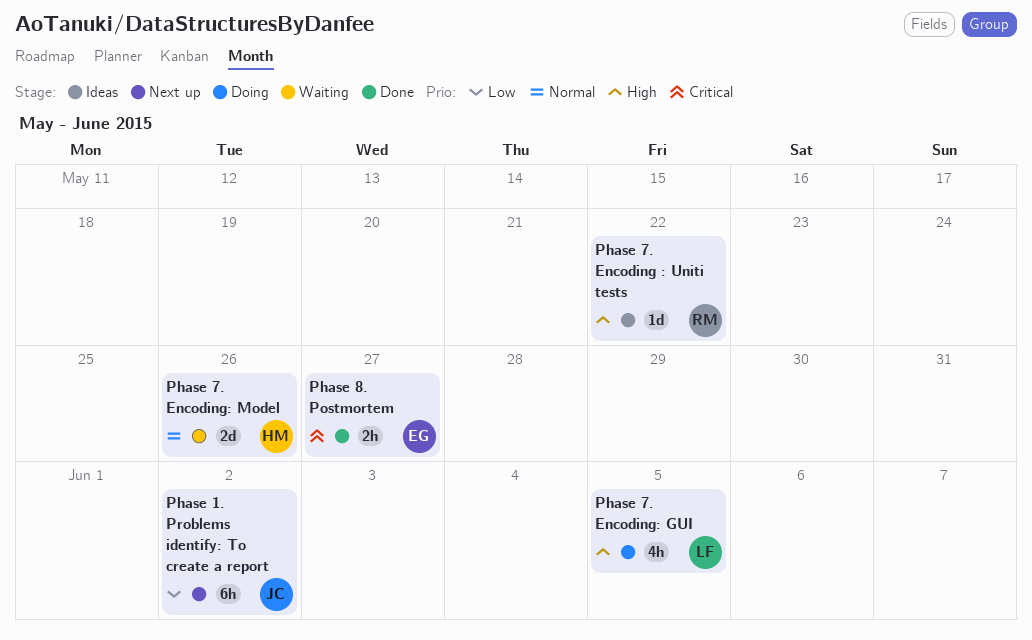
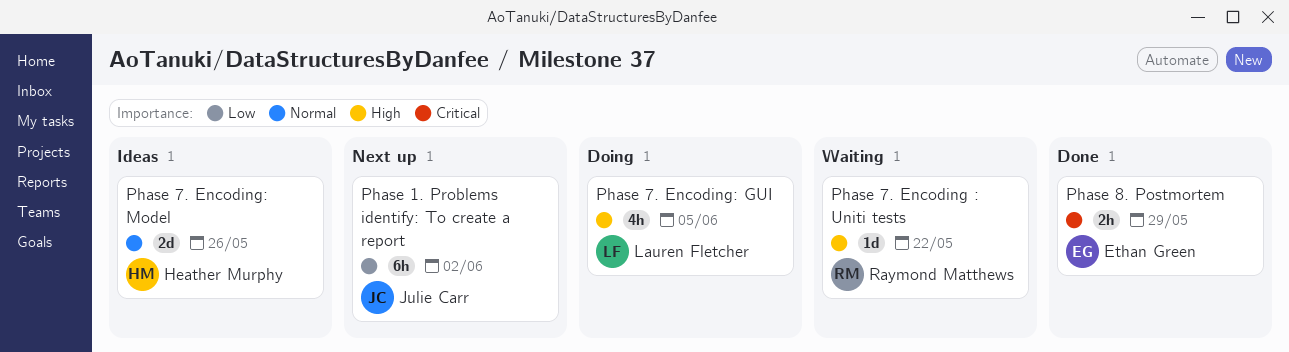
Phase 7. Encoding : Uniti tests, status: Ideas -> Waiting
Phase 7. Encoding: Model, status: Waiting -> Ideas
Phase 8. Postmortem, due: May 27 -> May 29

